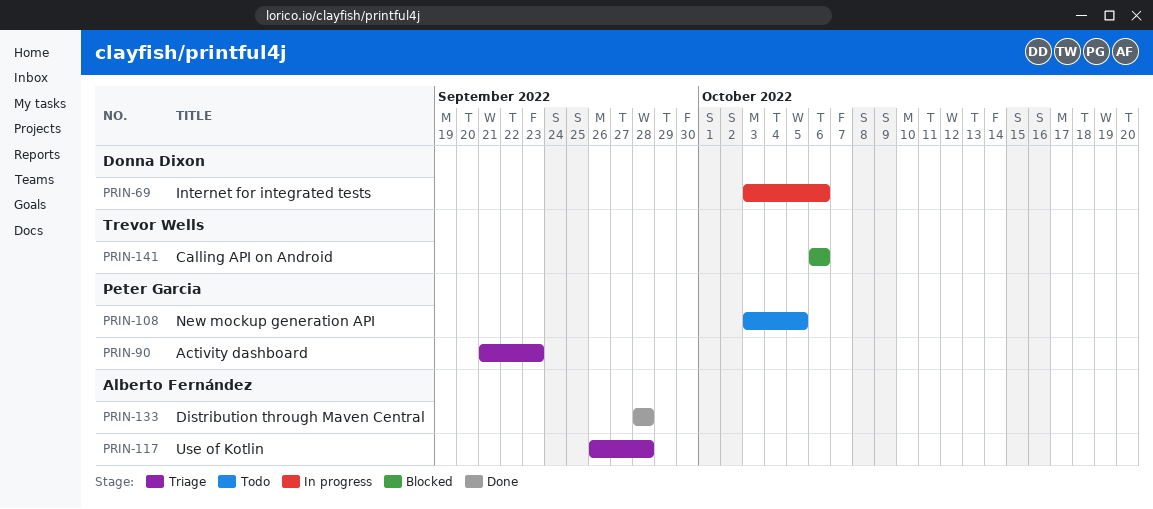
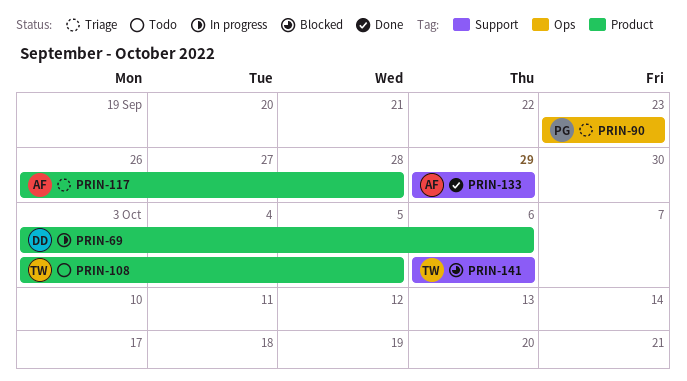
PRIN-90, start: Sep 21 -> Sep 23
PRIN-108, owner: Peter Garcia -> Trevor Wells
PRIN-133, start: Sep 28 -> Sep 29
PRIN-133, due: Sep 28 -> Sep 29

